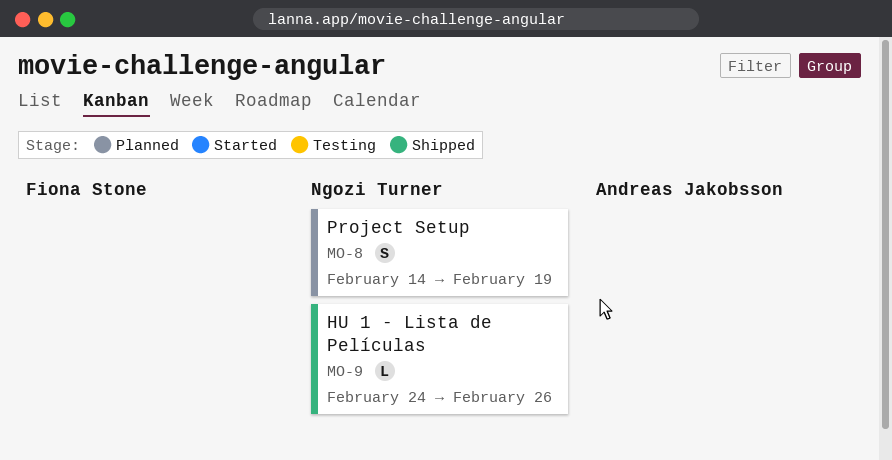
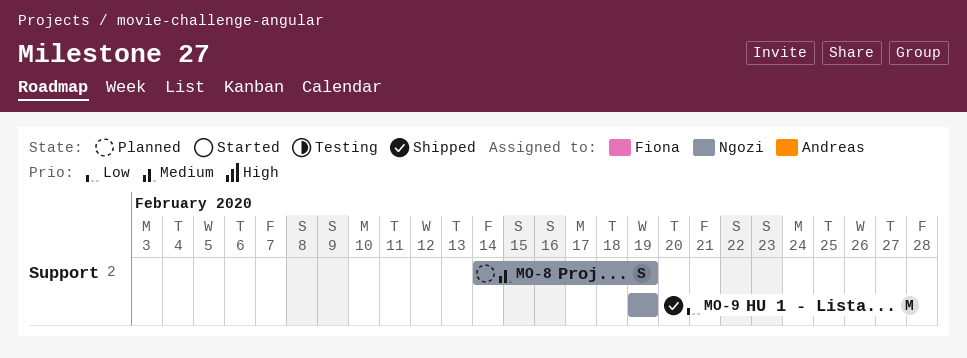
MO-9, estimate: L -> M
MO-9, start: Feb 24 -> Feb 19
MO-9, due: Feb 26 -> Feb 19

